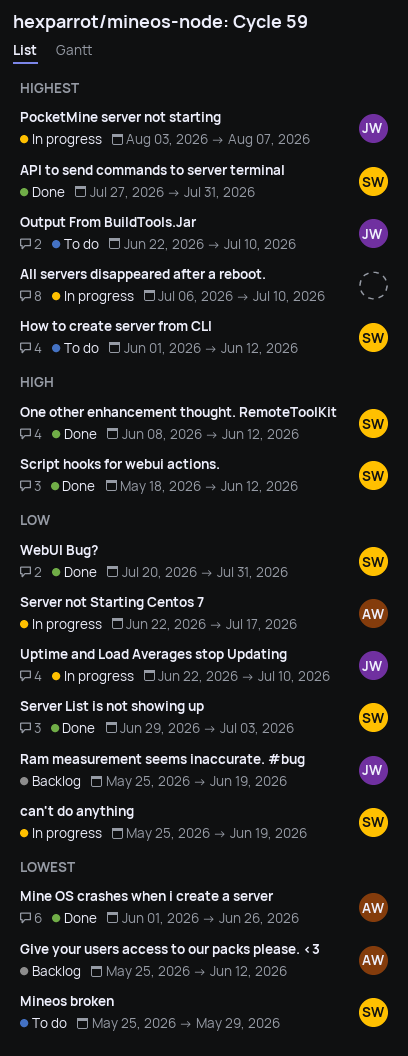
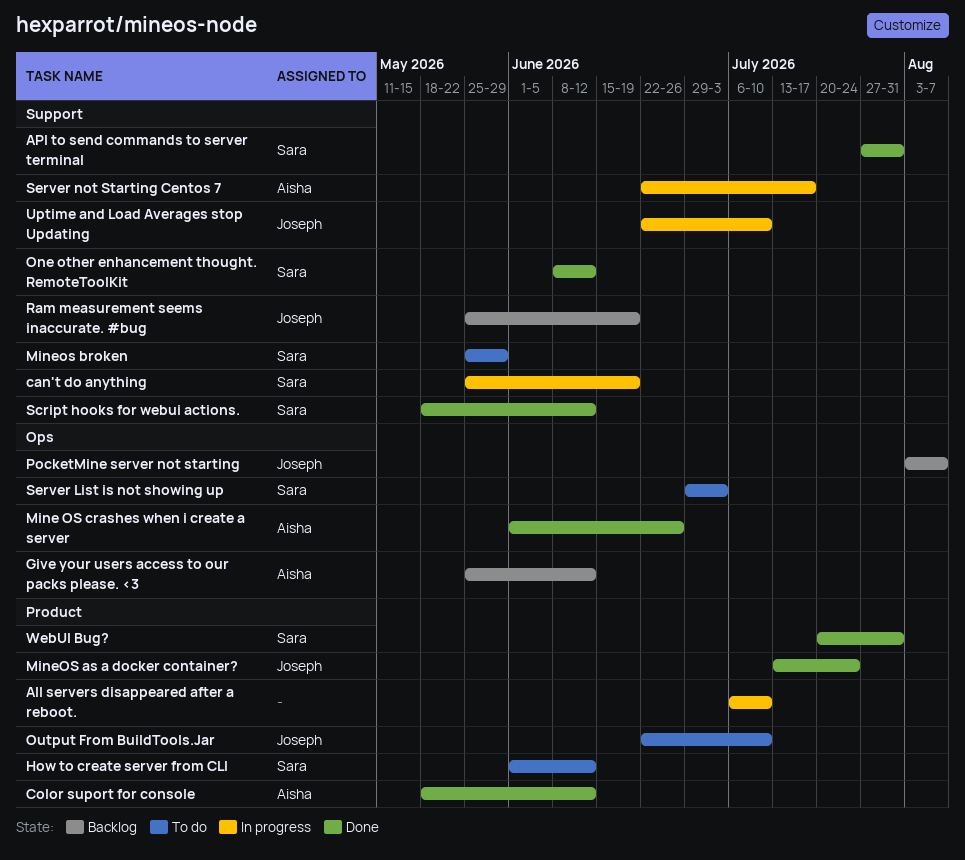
Color suport for console: none -> present
MineOS as a docker container?: none -> present
PocketMine server not starting, status: In progress -> Backlog
Server List is not showing up, status: Done -> To do

